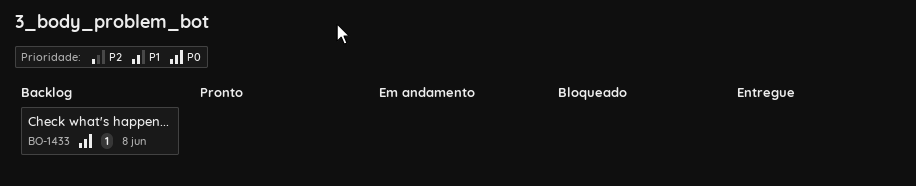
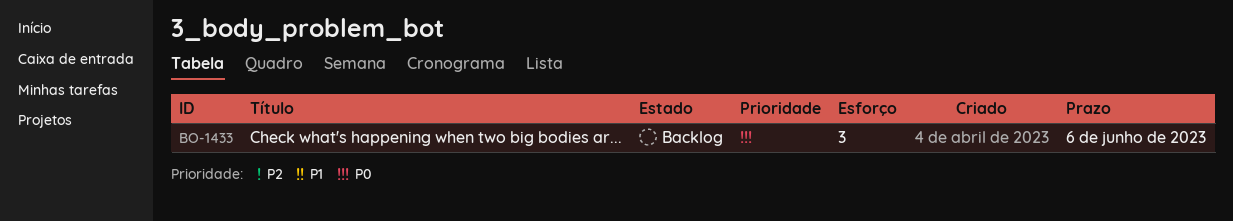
BO-1433, estimate: 1 -> 3
BO-1433, due: Jun 8 -> Jun 6

